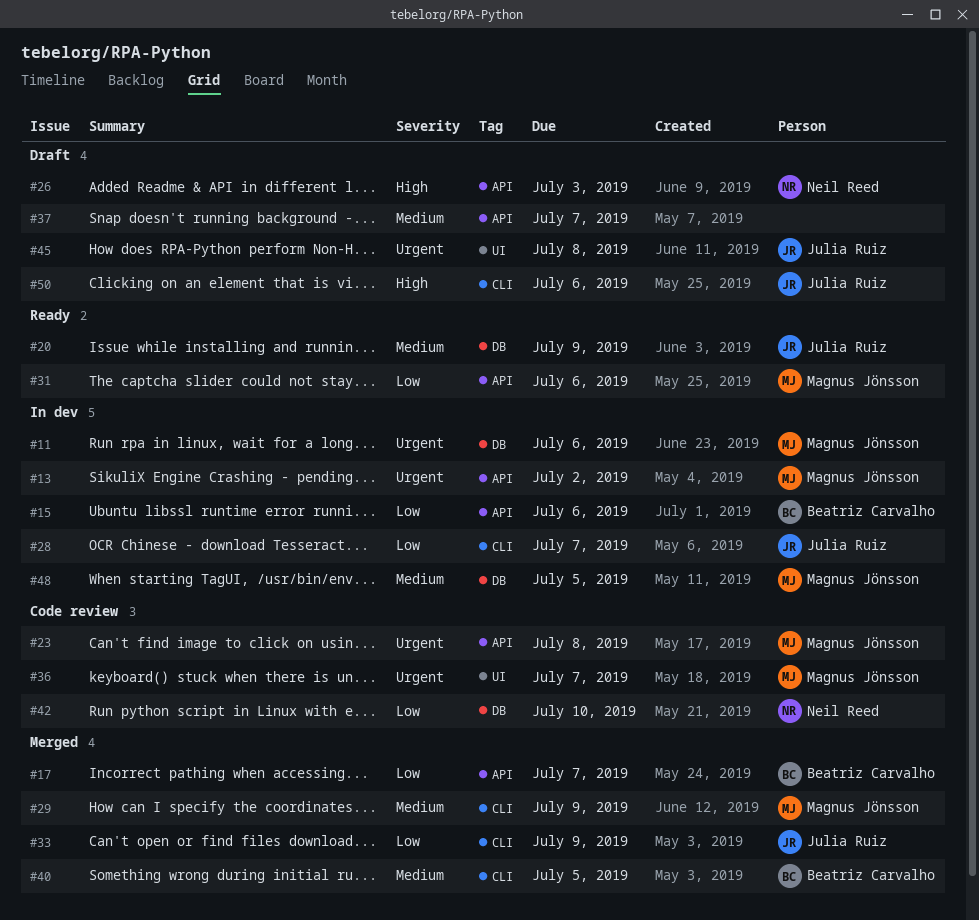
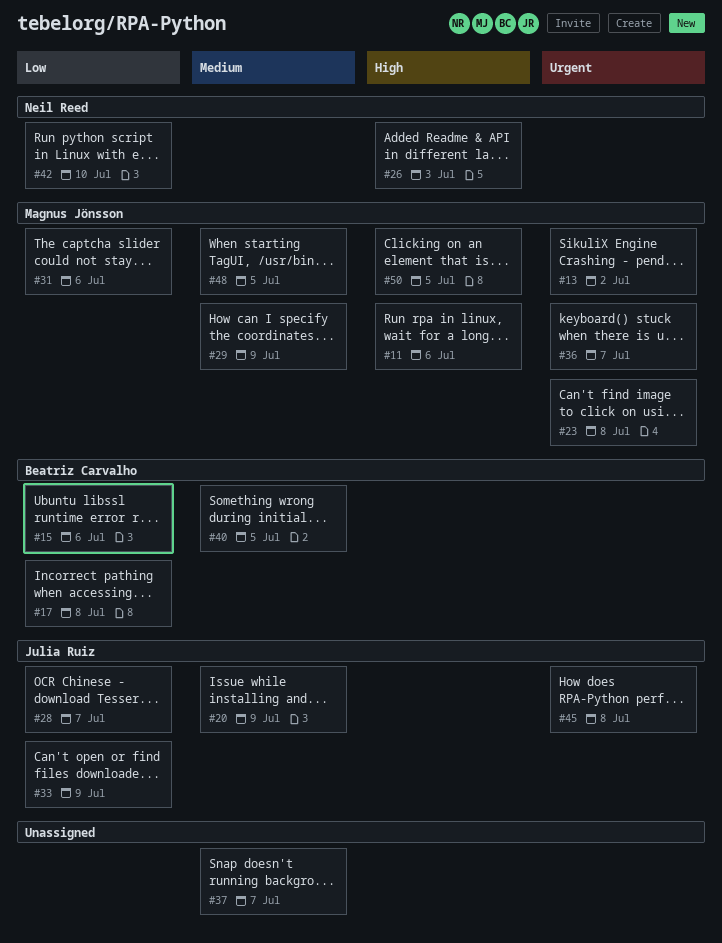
#11, priority: Urgent -> High
#17, due: Jul 7 -> Jul 8
#50, owner: Julia Ruiz -> Magnus Jönsson
#50, due: Jul 6 -> Jul 5

